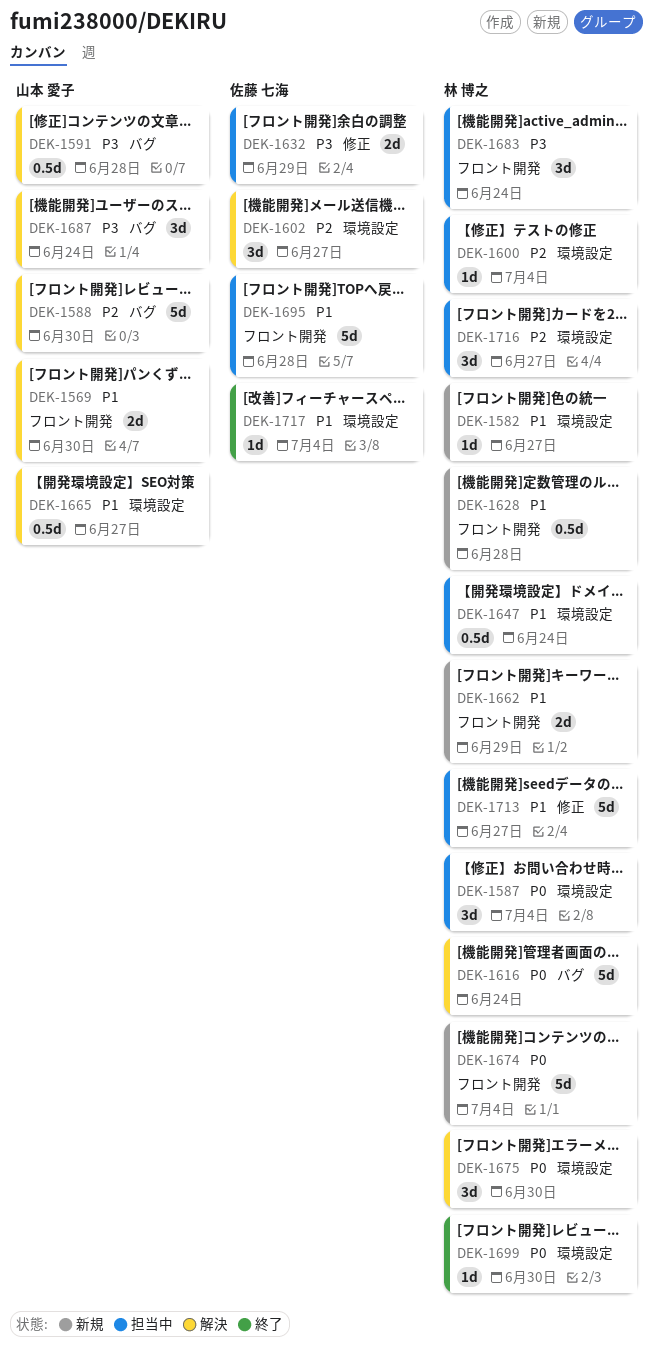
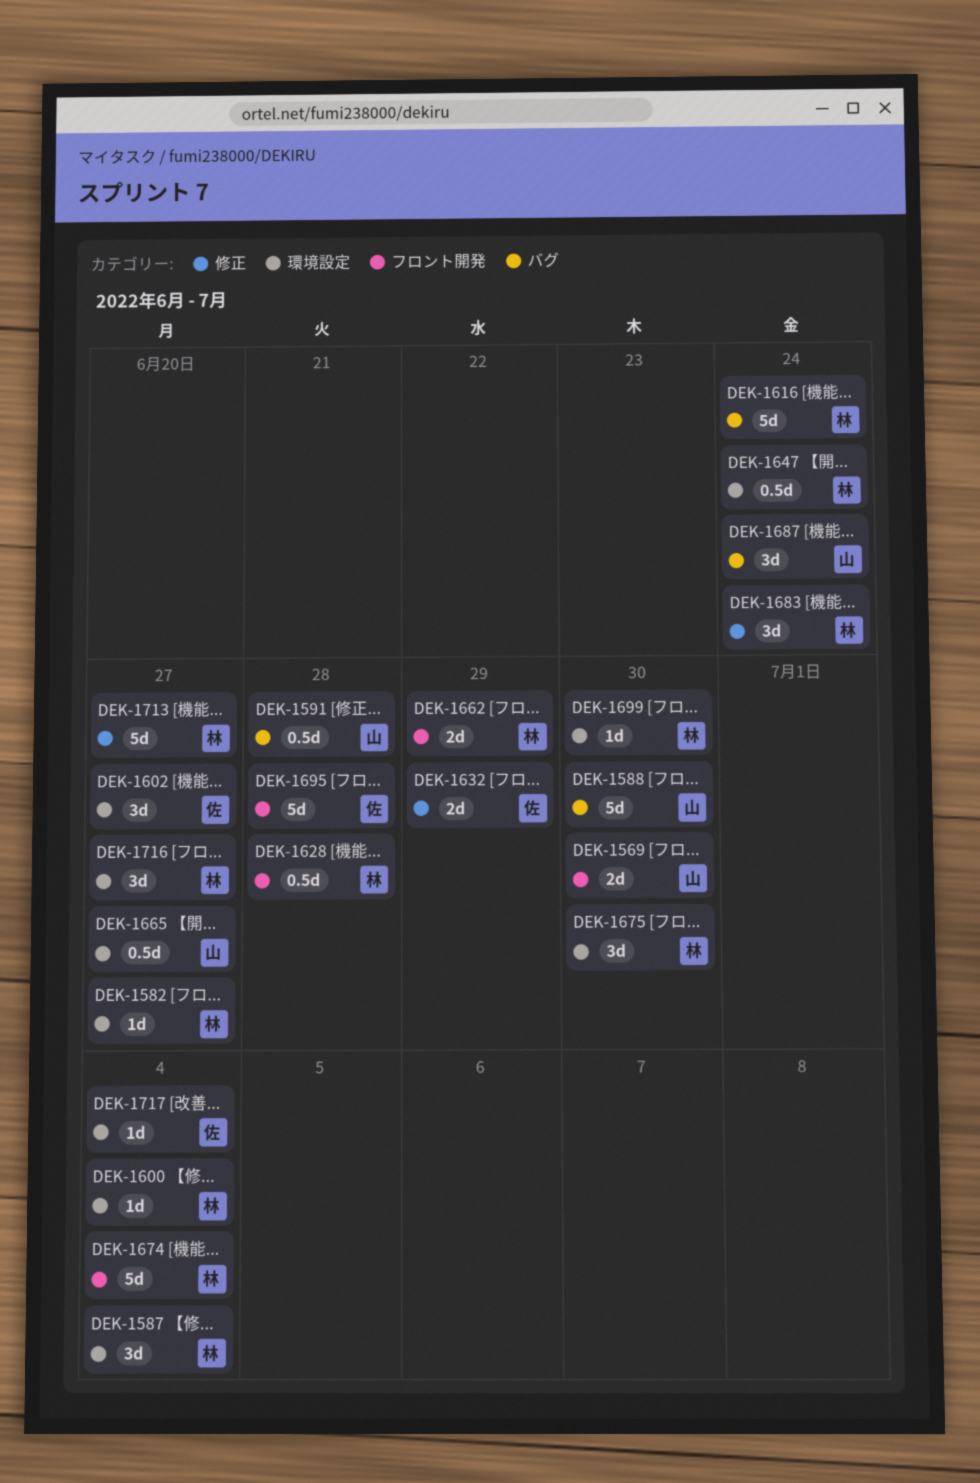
DEK-1683, label: フロント開発 -> 修正

